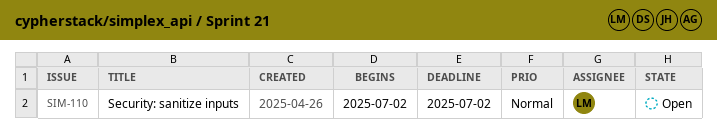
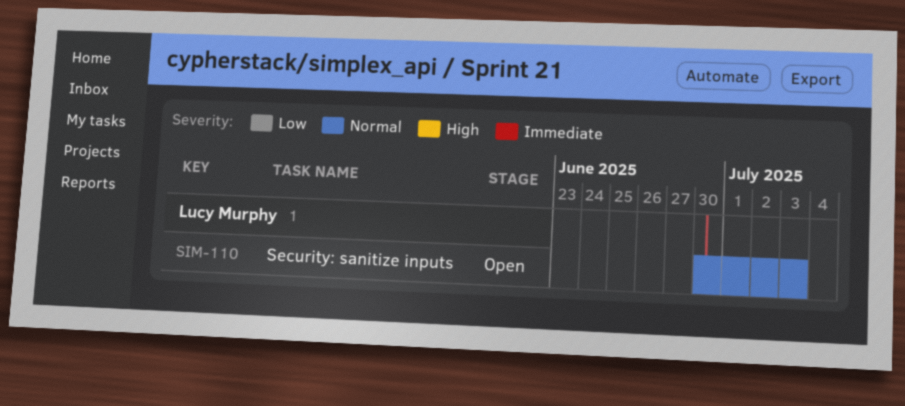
SIM-110, start: Jul 2 -> Jun 30
SIM-110, due: Jul 2 -> Jul 3

